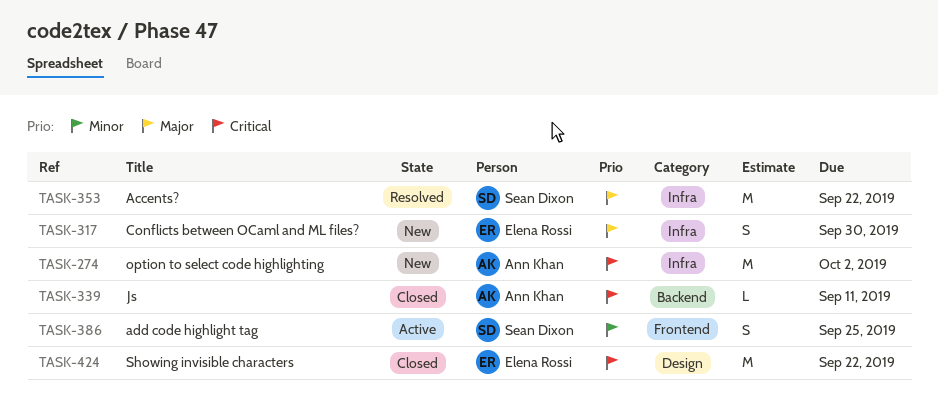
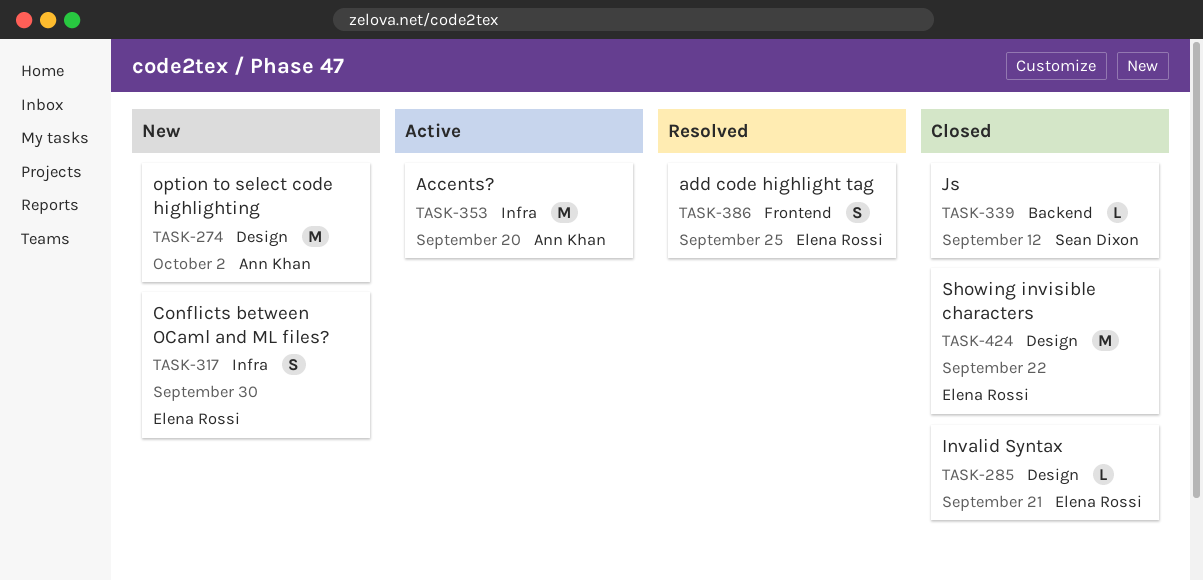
TASK-274, label: Infra -> Design
TASK-285: none -> present
TASK-339, owner: Ann Khan -> Sean Dixon
TASK-339, due: Sep 11 -> Sep 12
TASK-353, status: Resolved -> Active
TASK-353, owner: Sean Dixon -> Ann Khan
TASK-353, due: Sep 22 -> Sep 20
TASK-386, status: Active -> Resolved
TASK-386, owner: Sean Dixon -> Elena Rossi

